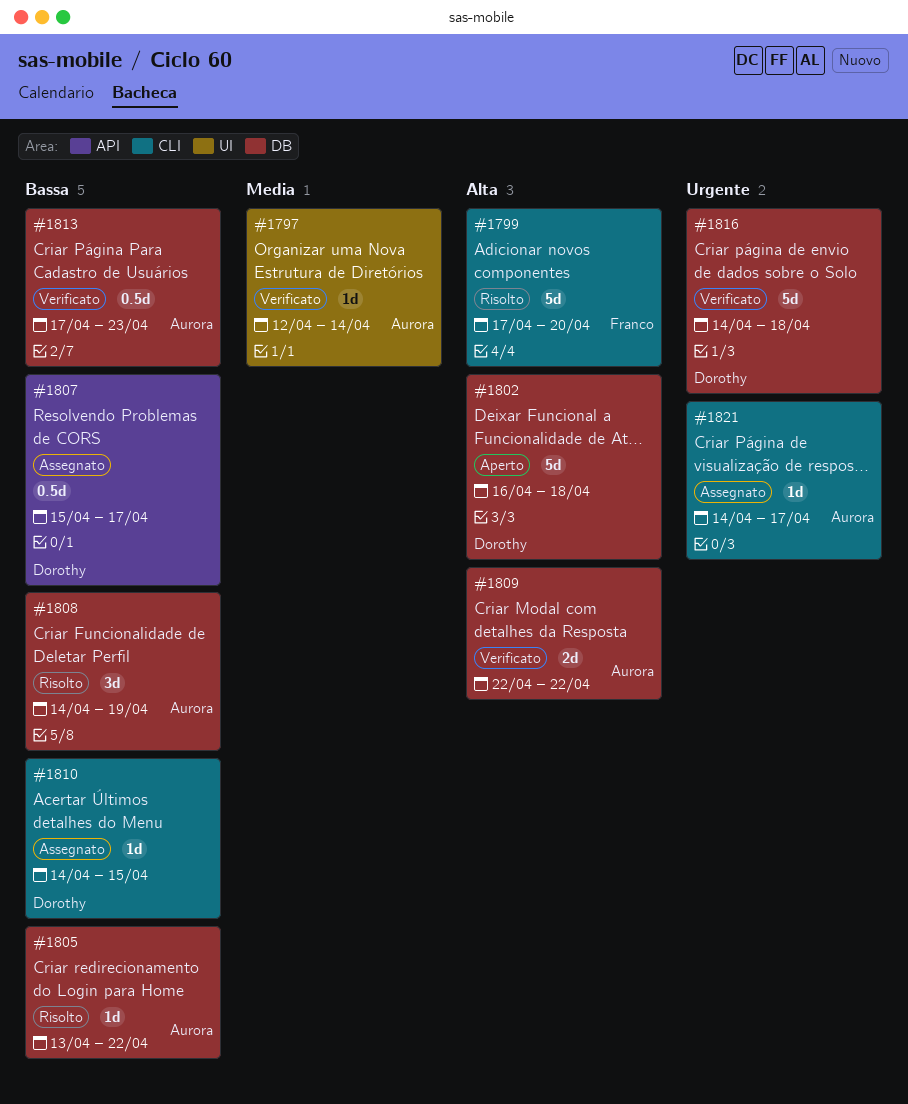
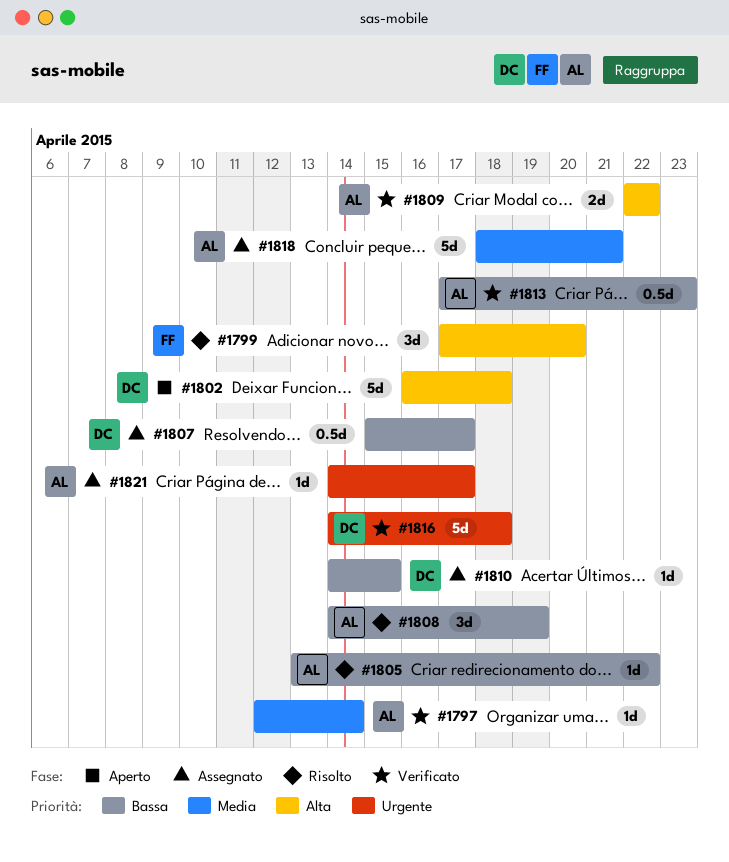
#1799, estimate: 5d -> 3d
#1818: none -> present

